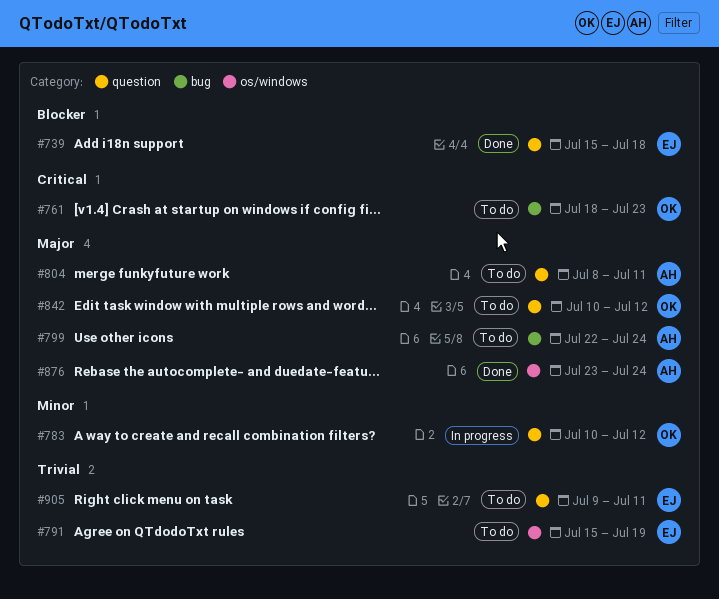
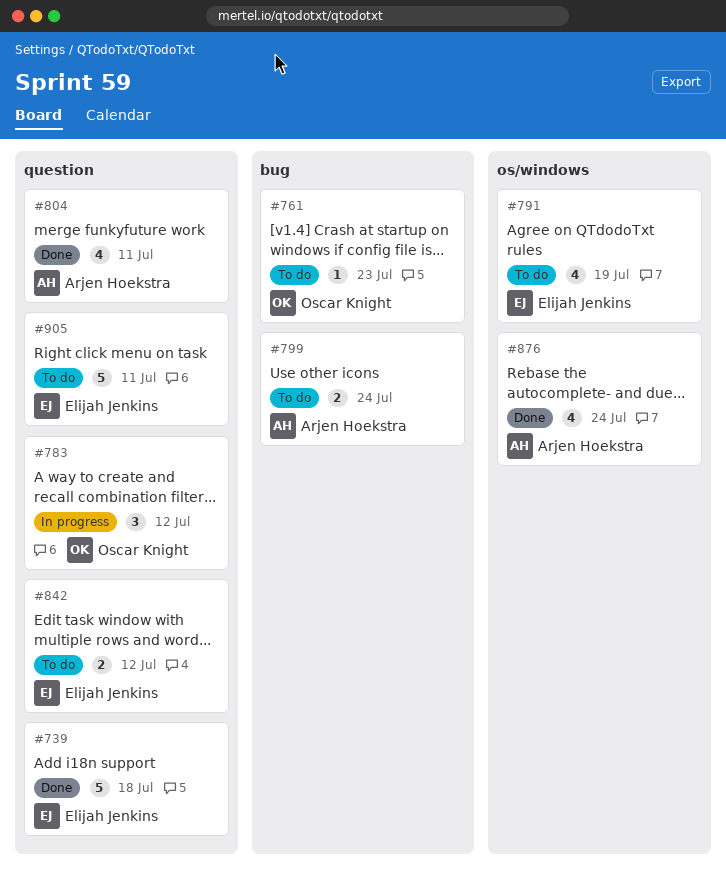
#804, status: To do -> Done
#842, owner: Oscar Knight -> Elijah Jenkins

